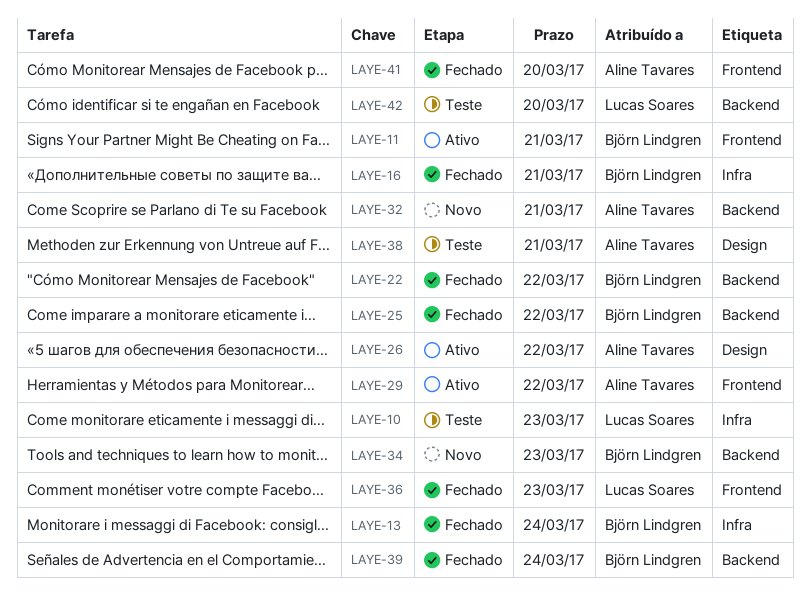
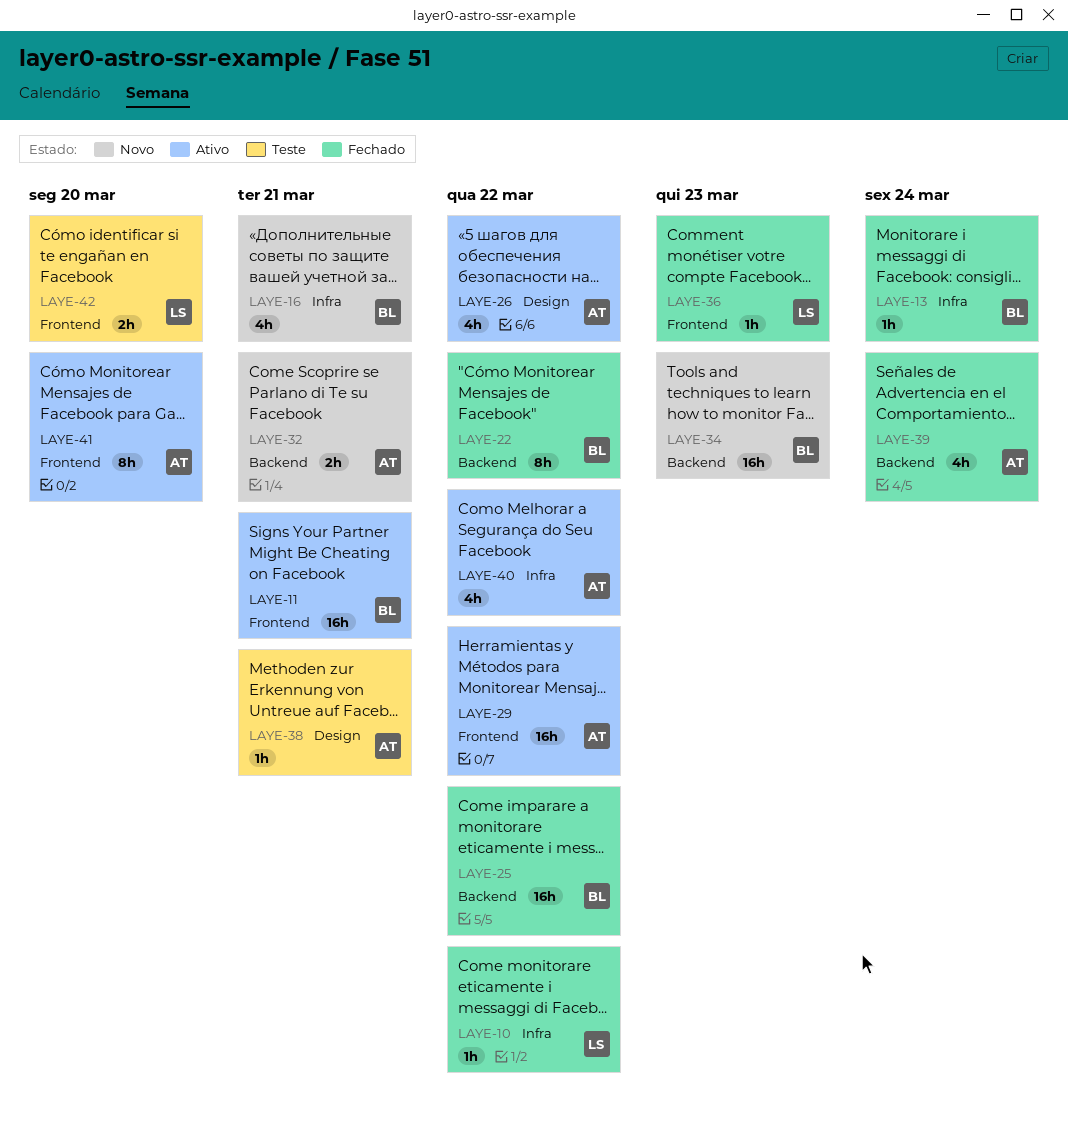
LAYE-10, status: Teste -> Fechado
LAYE-10, due: Mar 23 -> Mar 22
LAYE-16, status: Fechado -> Novo
LAYE-39, owner: Björn Lindgren -> Aline Tavares
LAYE-40: none -> present
LAYE-41, status: Fechado -> Ativo
LAYE-42, label: Backend -> Frontend

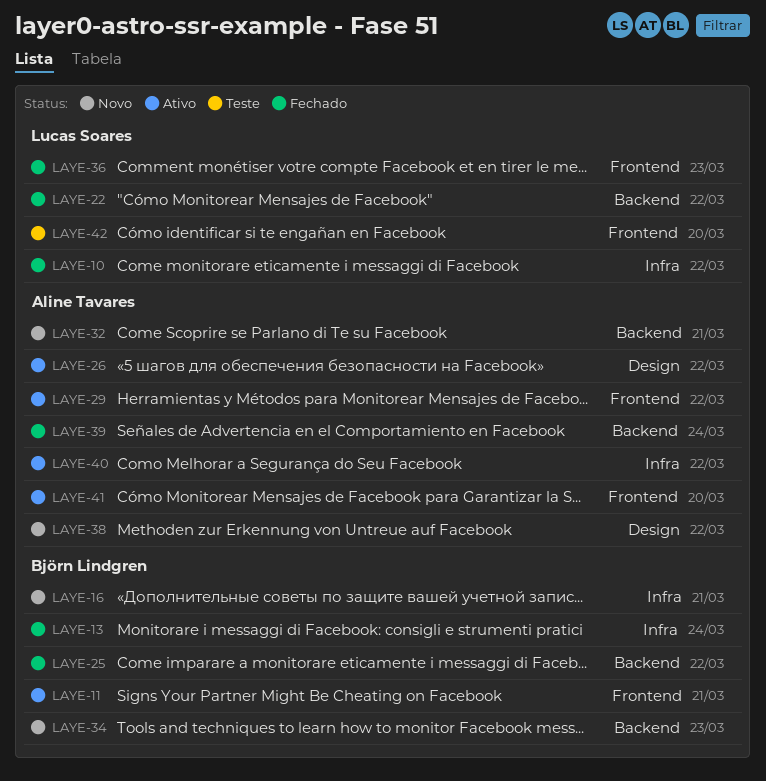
LAYE-22, owner: Björn Lindgren -> Lucas Soares
LAYE-38, status: Teste -> Novo
LAYE-38, due: Mar 21 -> Mar 22

